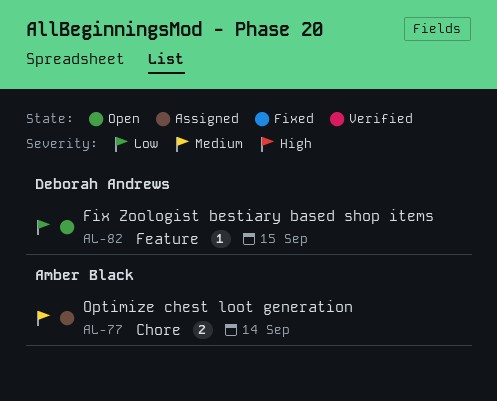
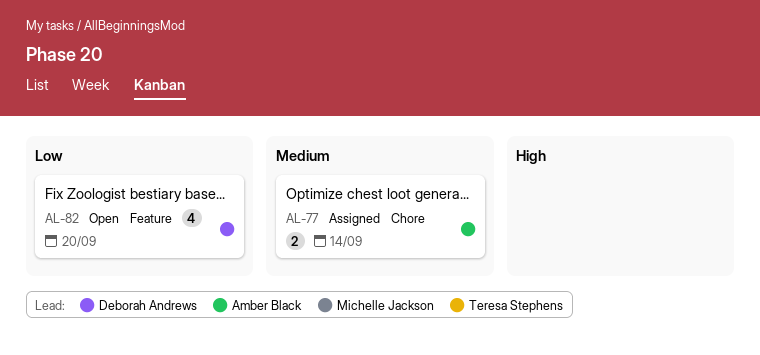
AL-82, estimate: 1 -> 4
AL-82, due: Sep 15 -> Sep 20

